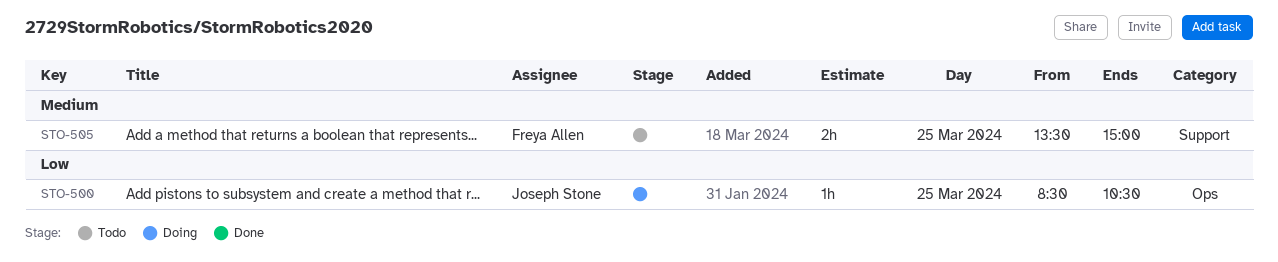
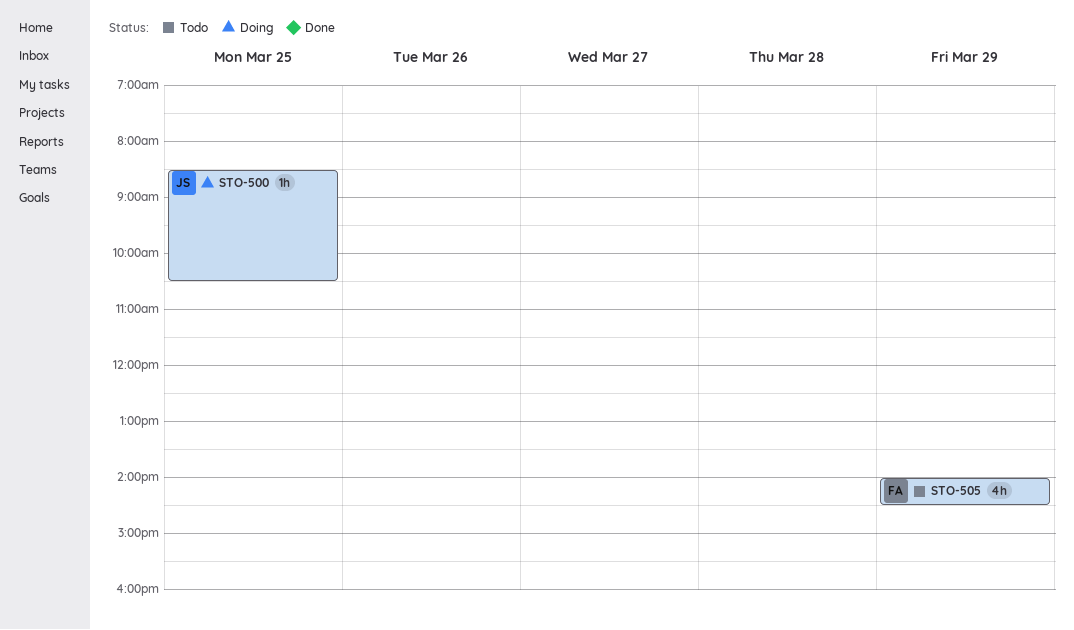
STO-505, estimate: 2h -> 4h
STO-505, day: Mar 25 -> Mar 29
STO-505, begins: 13:30 -> 14:00
STO-505, ends: 15:00 -> 14:30

